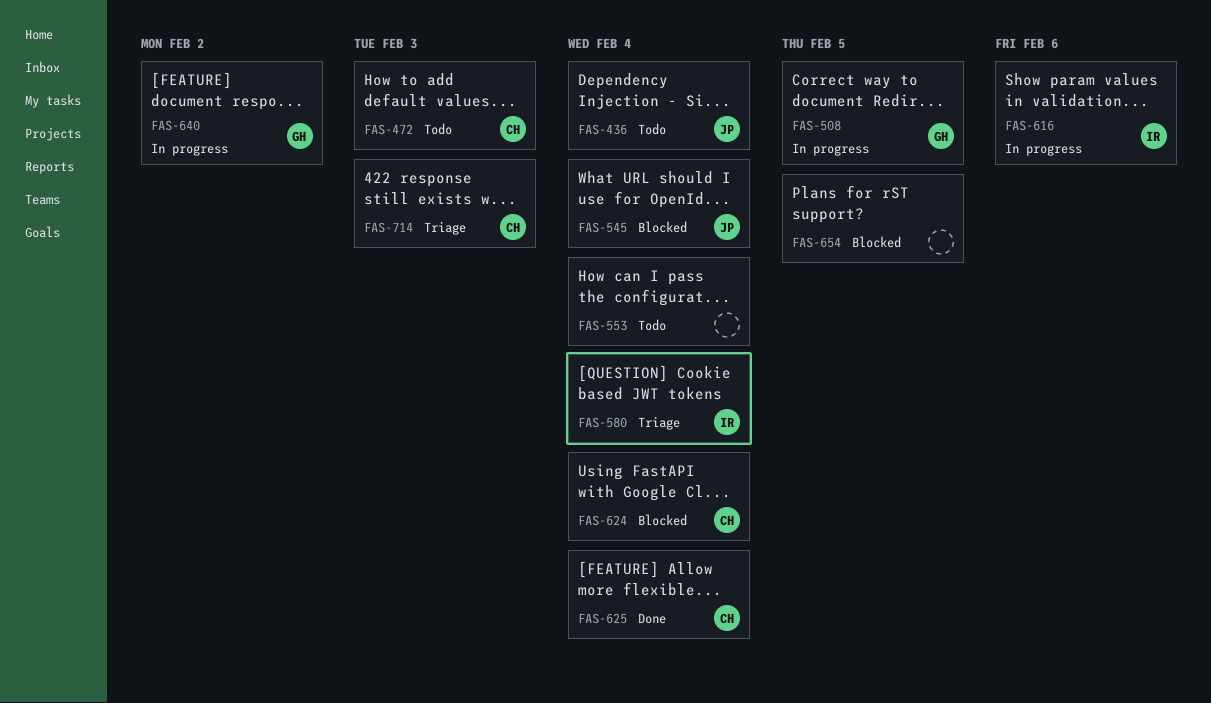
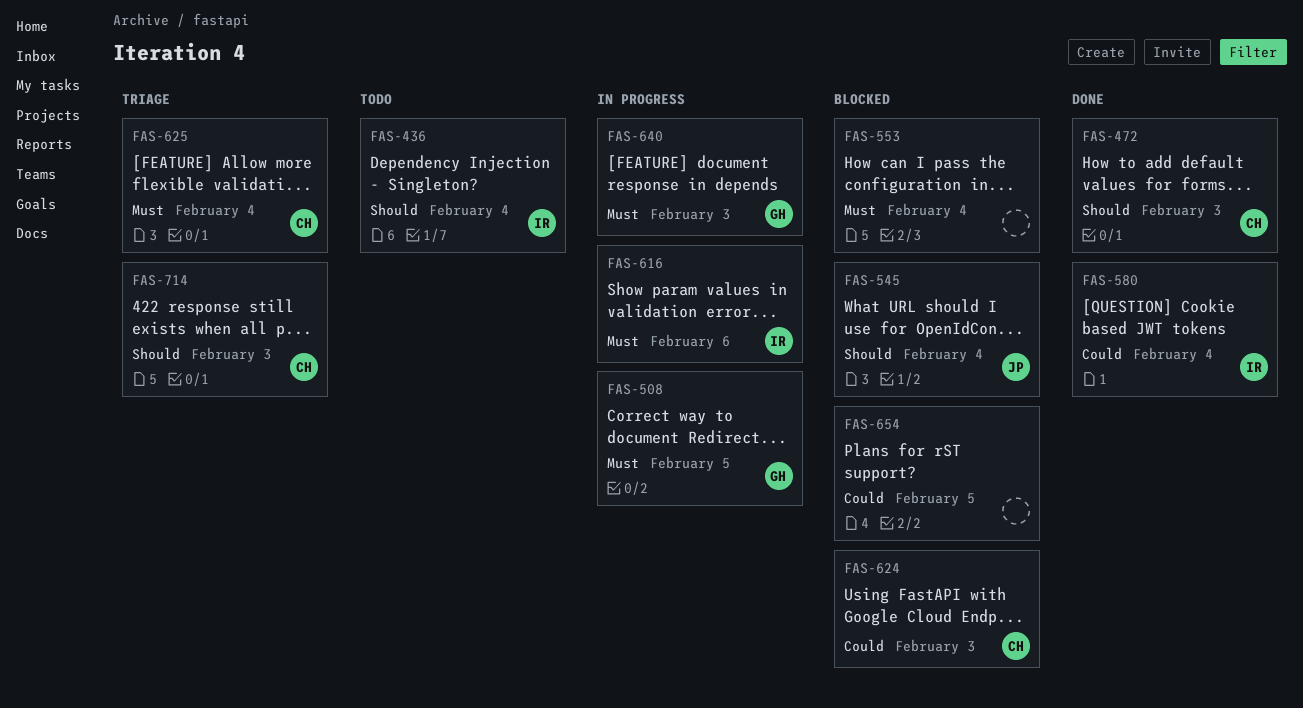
FAS-436, owner: JP -> IR
FAS-472, status: Todo -> Done
FAS-553, status: Todo -> Blocked
FAS-580, status: Triage -> Done
FAS-624, due: Feb 4 -> Feb 3
FAS-625, status: Done -> Triage
FAS-640, due: Feb 2 -> Feb 3

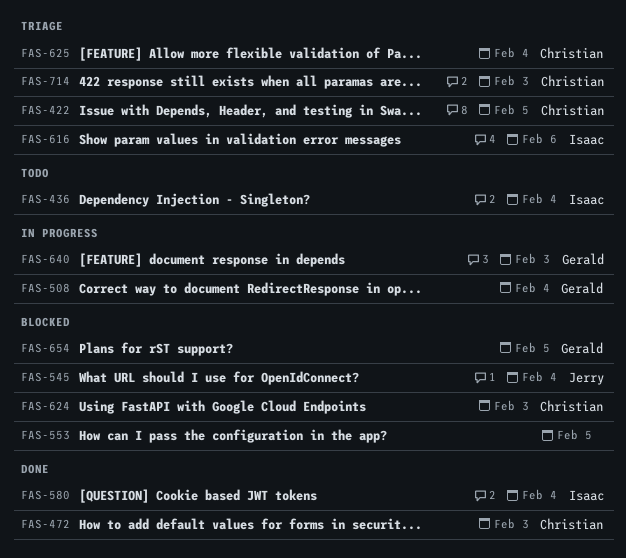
FAS-422: none -> present
FAS-508, due: Feb 5 -> Feb 4
FAS-553, due: Feb 4 -> Feb 5
FAS-616, status: In progress -> Triage
FAS-654, owner: none -> Gerald

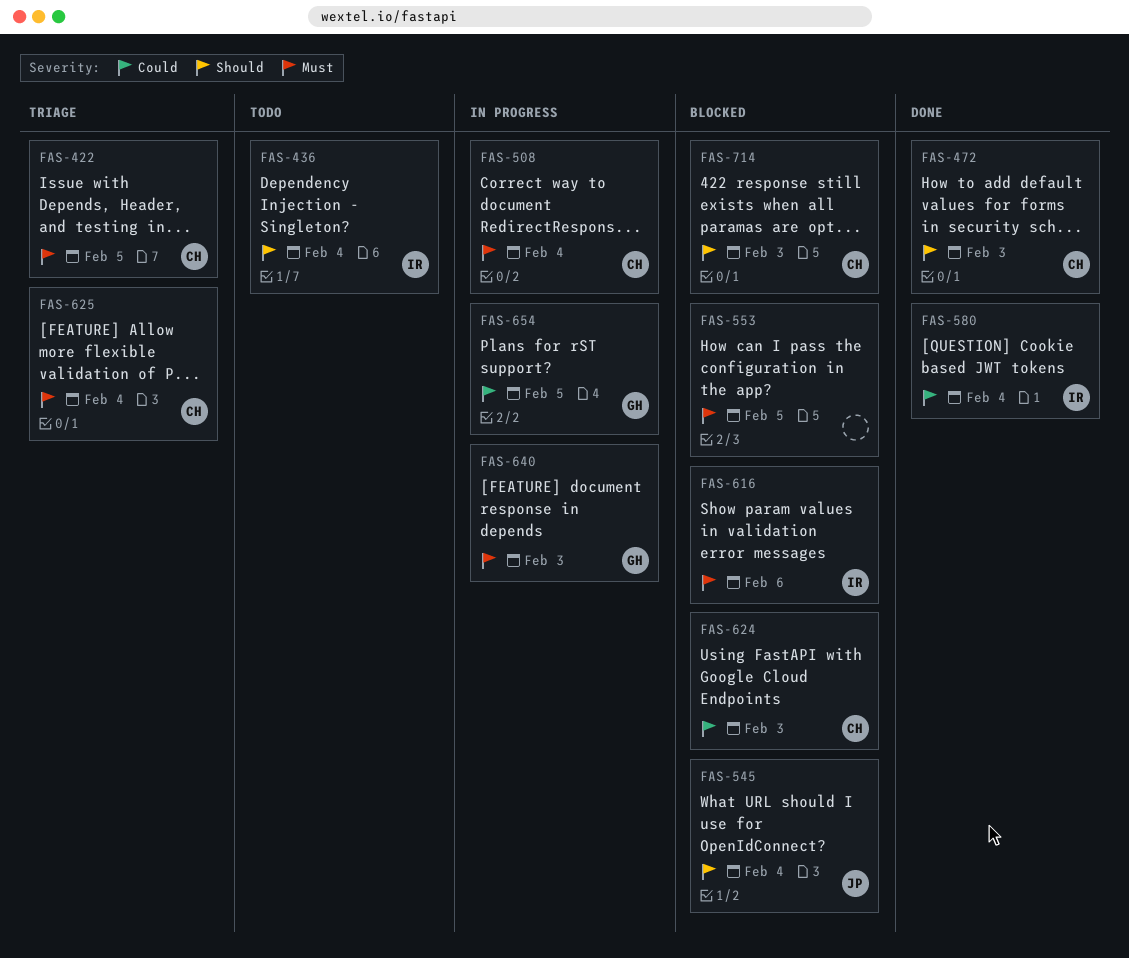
FAS-508, owner: Gerald -> Christian
FAS-616, status: Triage -> Blocked
FAS-654, status: Blocked -> In progress
FAS-714, status: Triage -> Blocked

